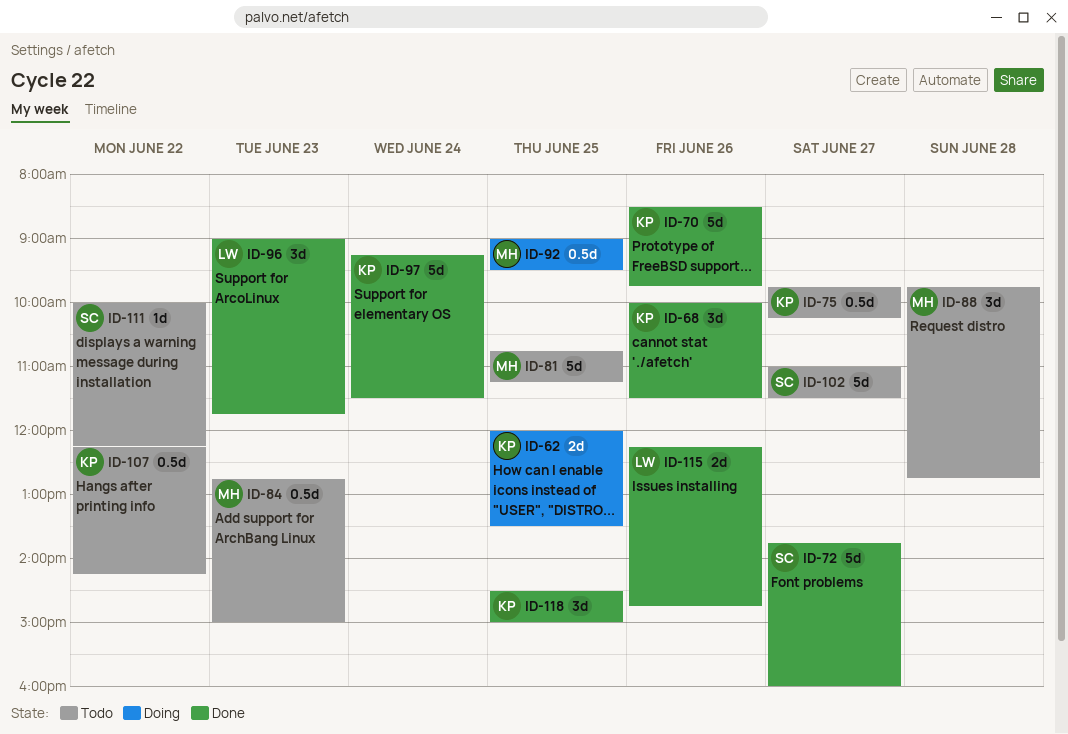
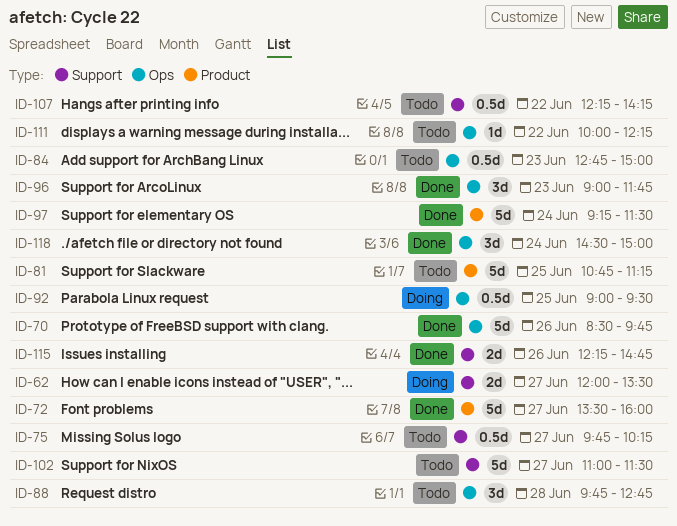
ID-62, day: Jun 25 -> Jun 27
ID-68: present -> none
ID-72, begins: 13:45 -> 13:30
ID-118, day: Jun 25 -> Jun 24

